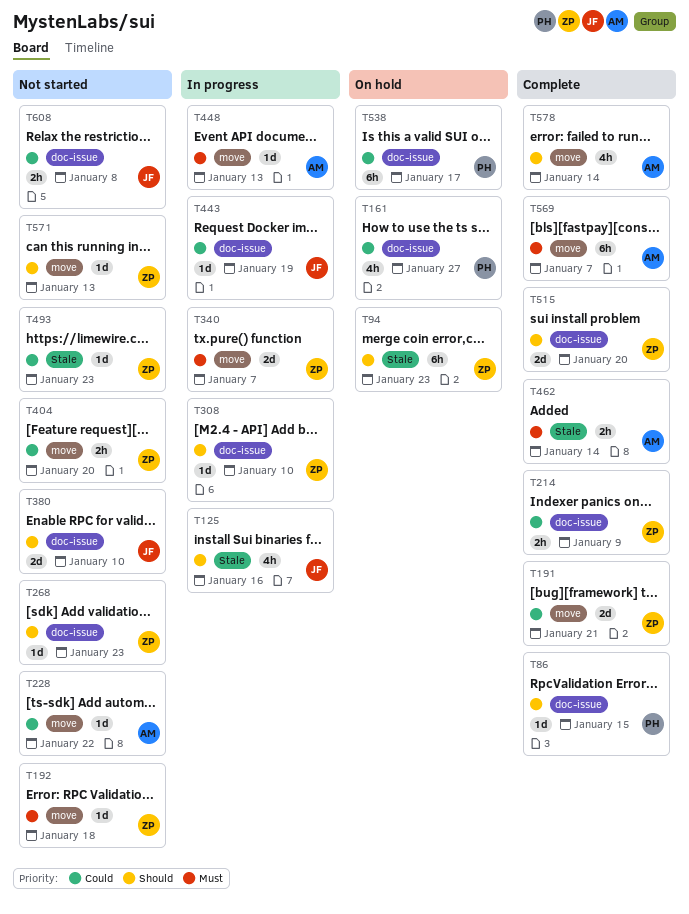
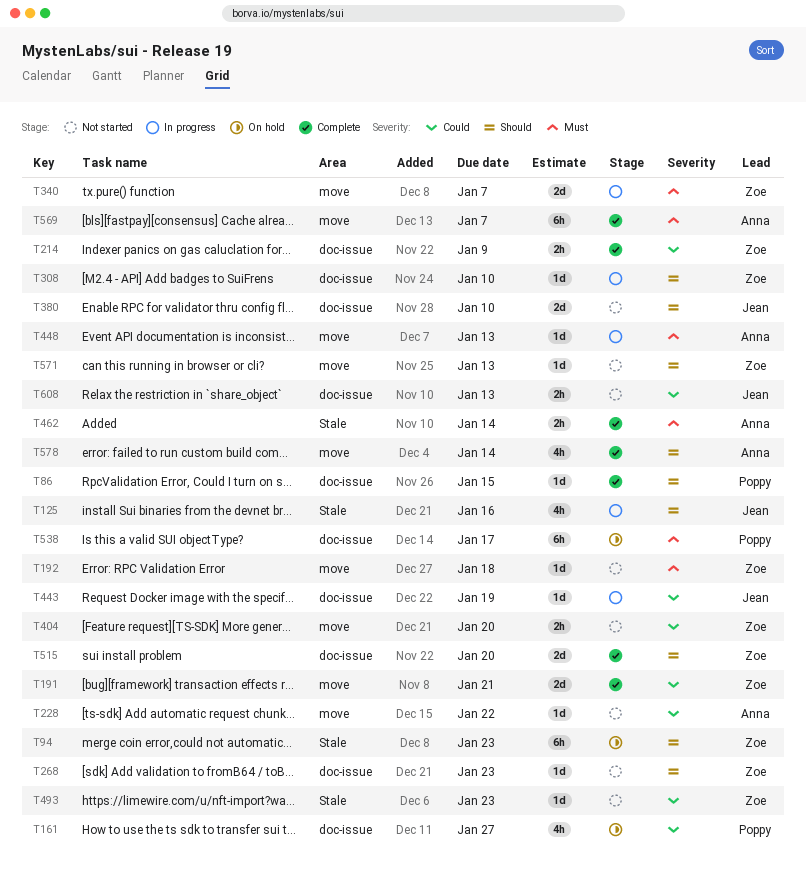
T538, priority: Could -> Must
T608, due: Jan 8 -> Jan 13

